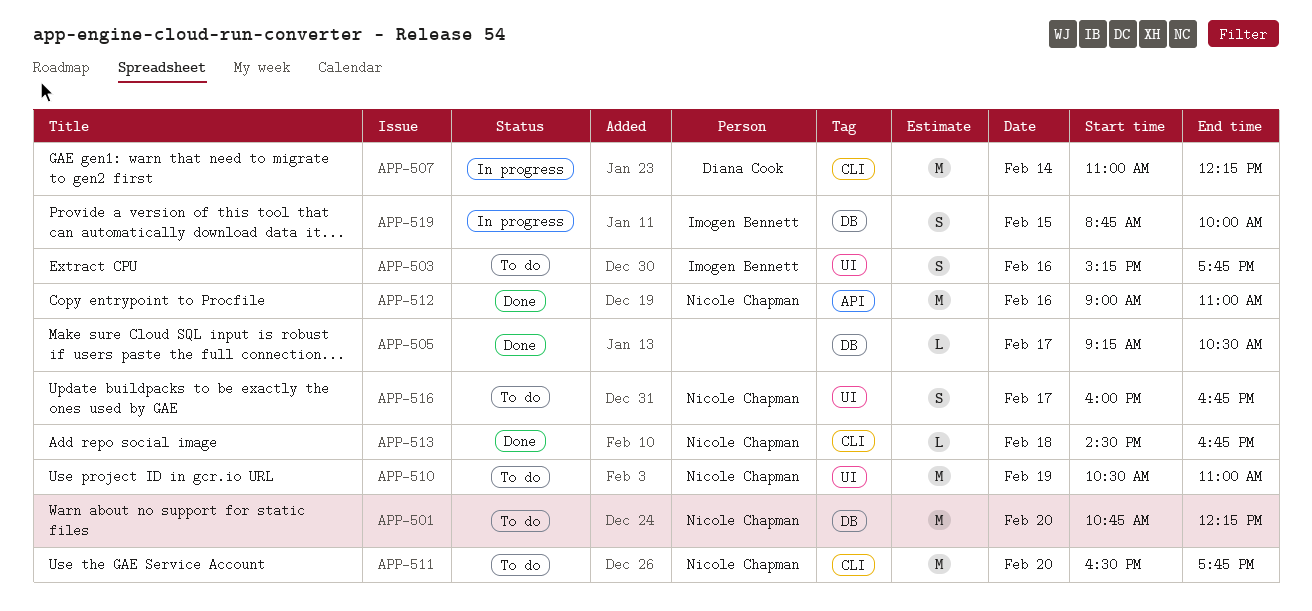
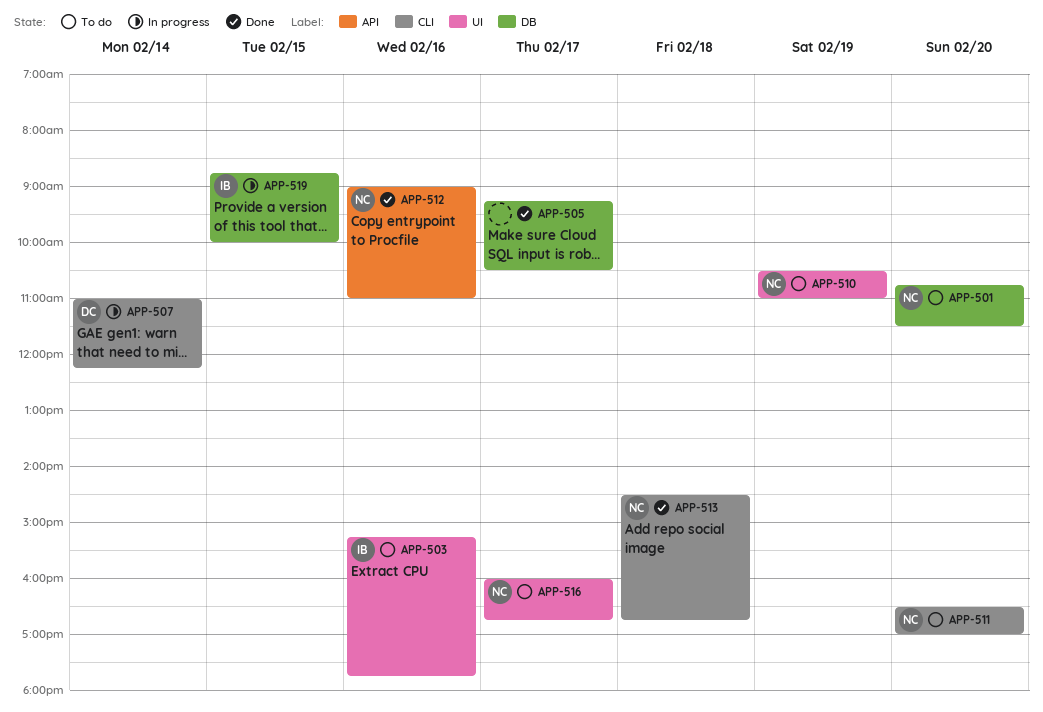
APP-501, ends: 12:15 -> 11:30
APP-511, ends: 17:45 -> 17:00

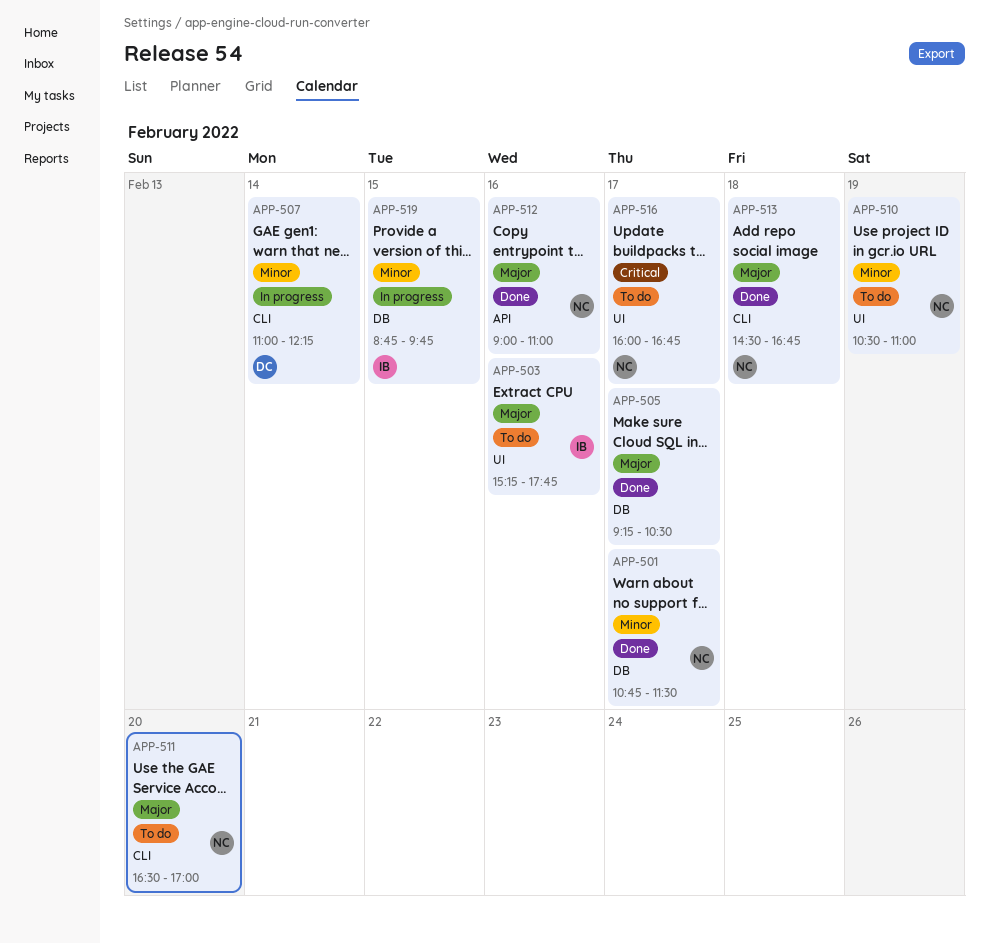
APP-501, status: To do -> Done
APP-501, day: Feb 20 -> Feb 17
APP-519, ends: 10:00 -> 09:45

